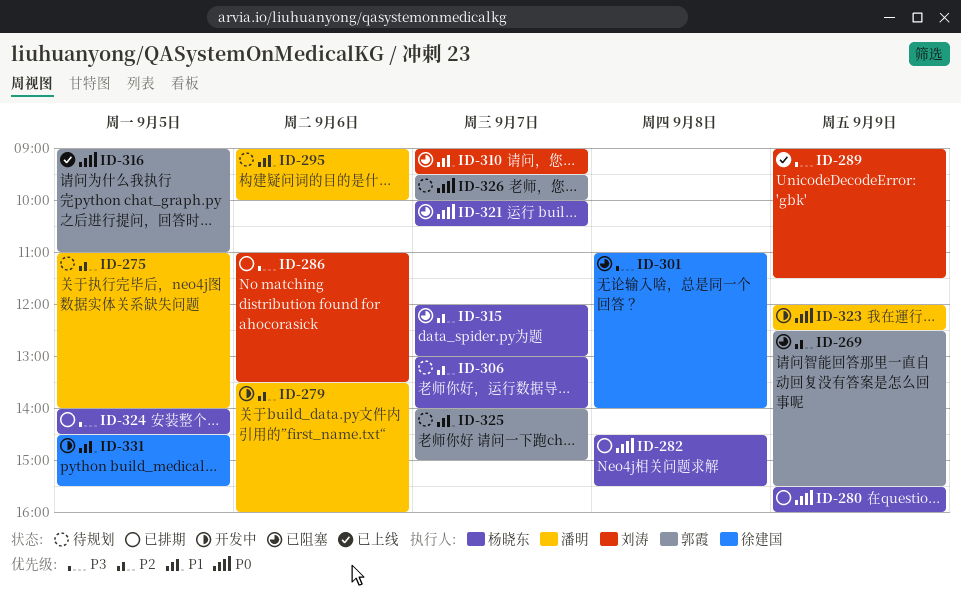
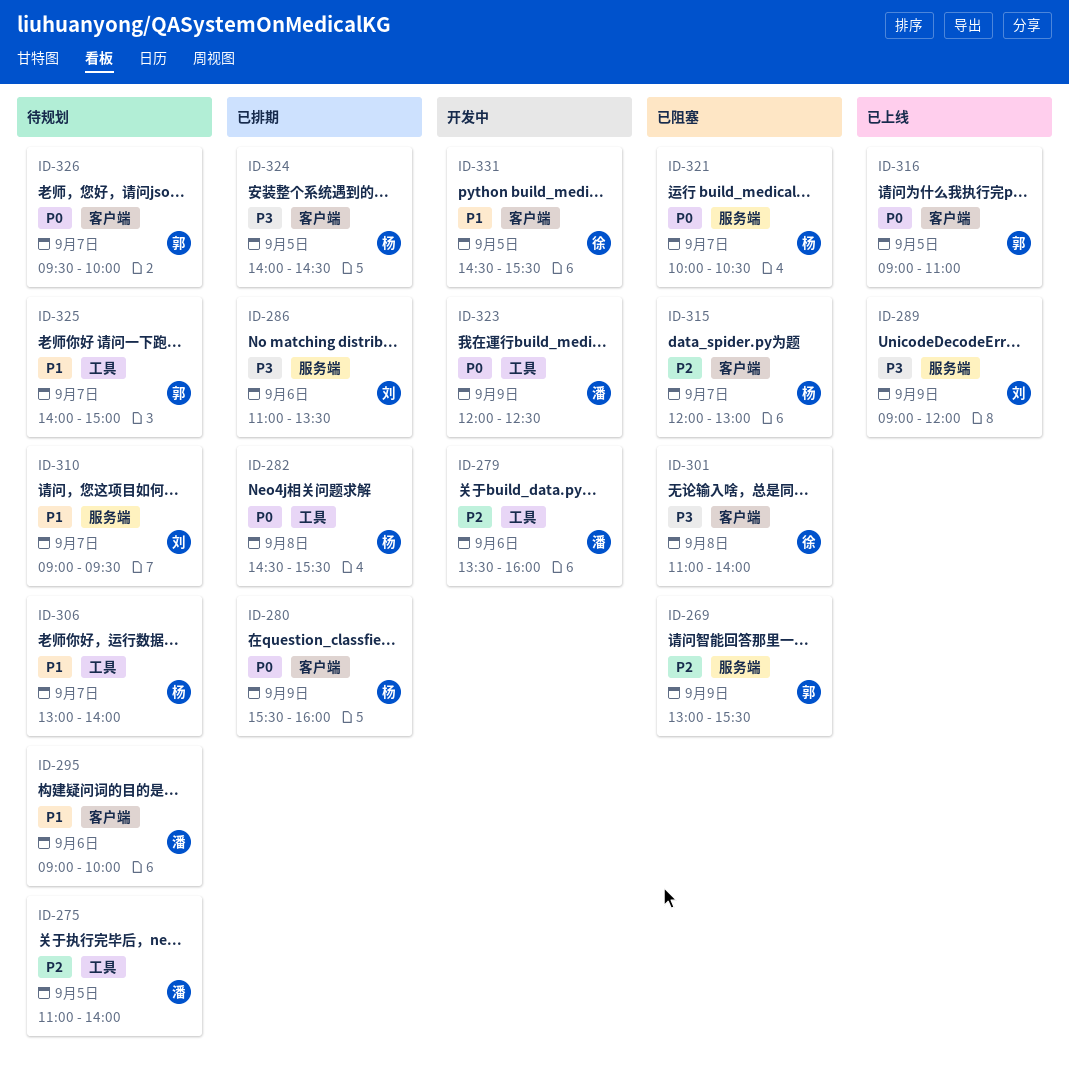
ID-269, begins: 12:30 -> 13:00
ID-289, ends: 11:30 -> 12:00
ID-306, priority: P2 -> P1
ID-310, status: 已阻塞 -> 待规划

